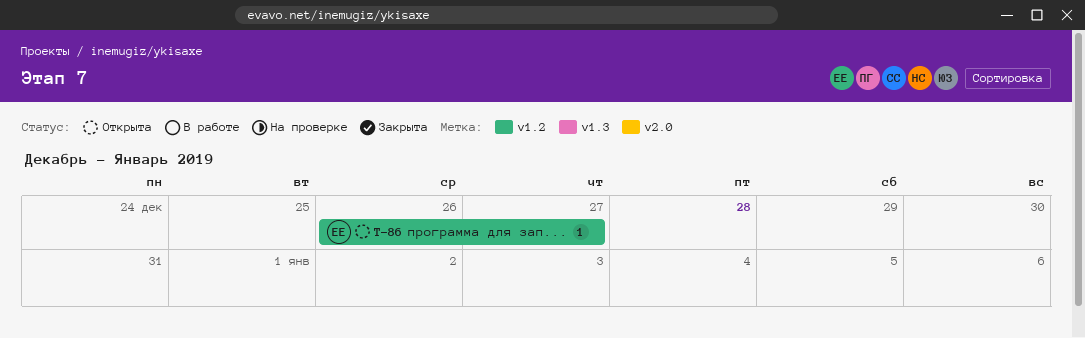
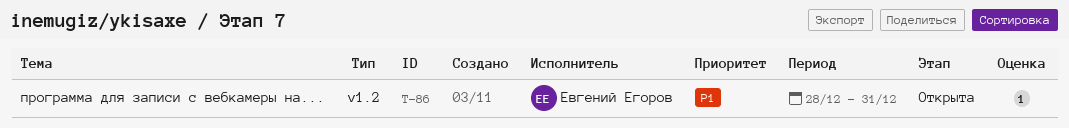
T-86, start: Dec 26 -> Dec 28
T-86, due: Dec 27 -> Dec 31

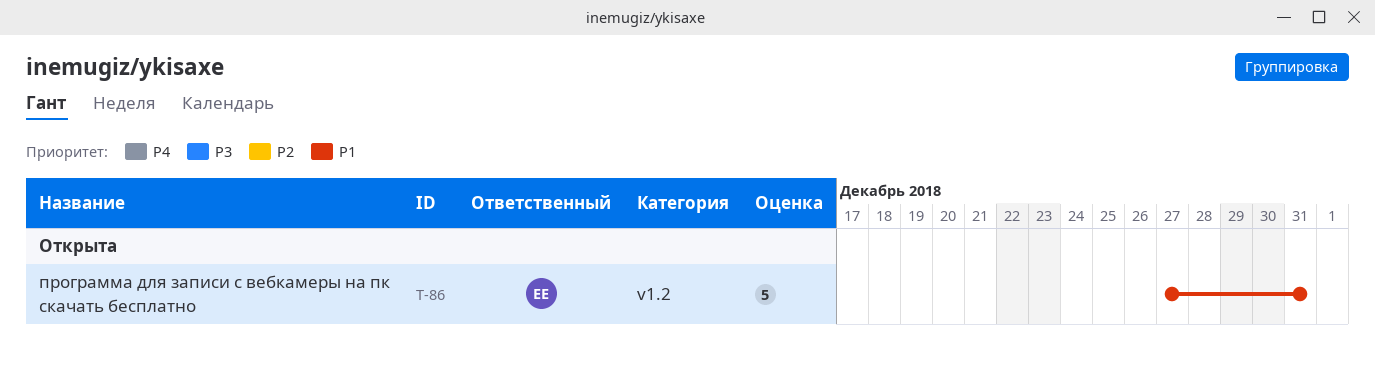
T-86, estimate: 1 -> 5
T-86, start: Dec 28 -> Dec 27

